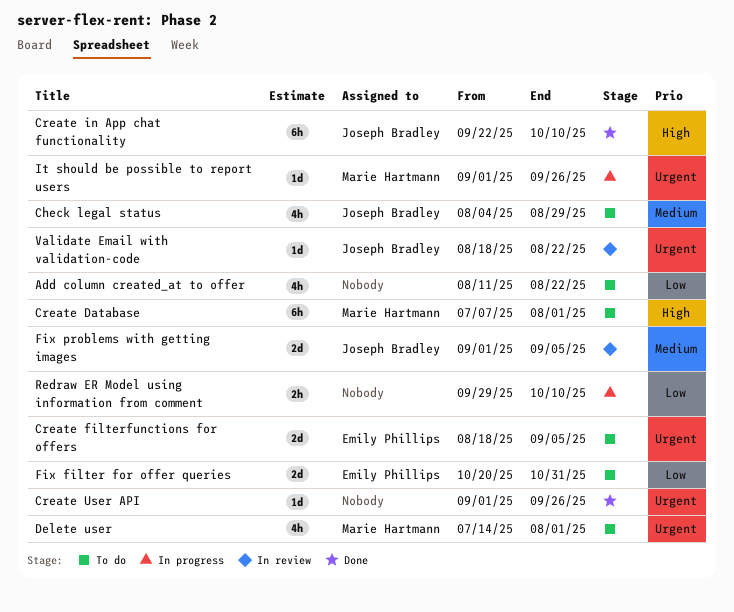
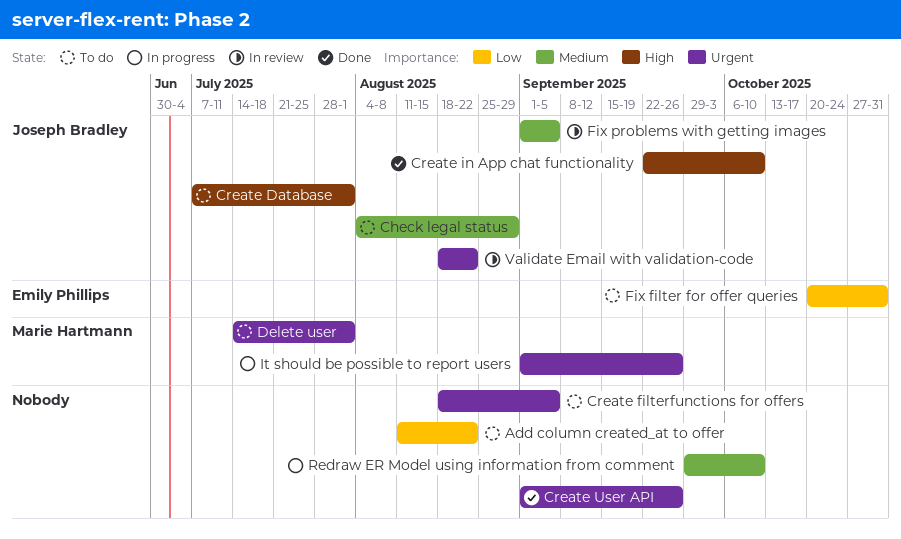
Create Database, owner: Marie Hartmann -> Joseph Bradley
Create filterfunctions for offers, owner: Emily Phillips -> none
Redraw ER Model using information from comment, priority: Low -> Medium

